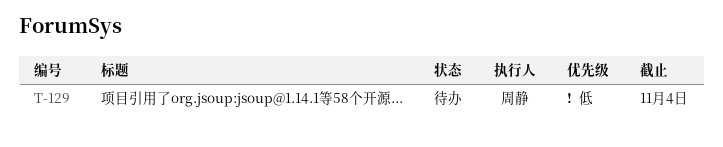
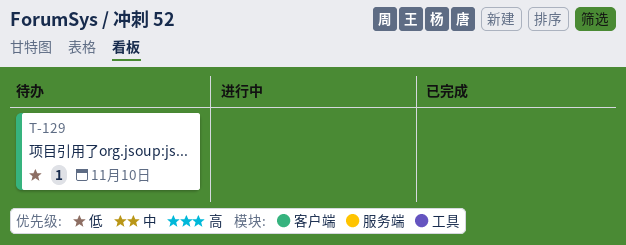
T-129, due: Nov 4 -> Nov 10

